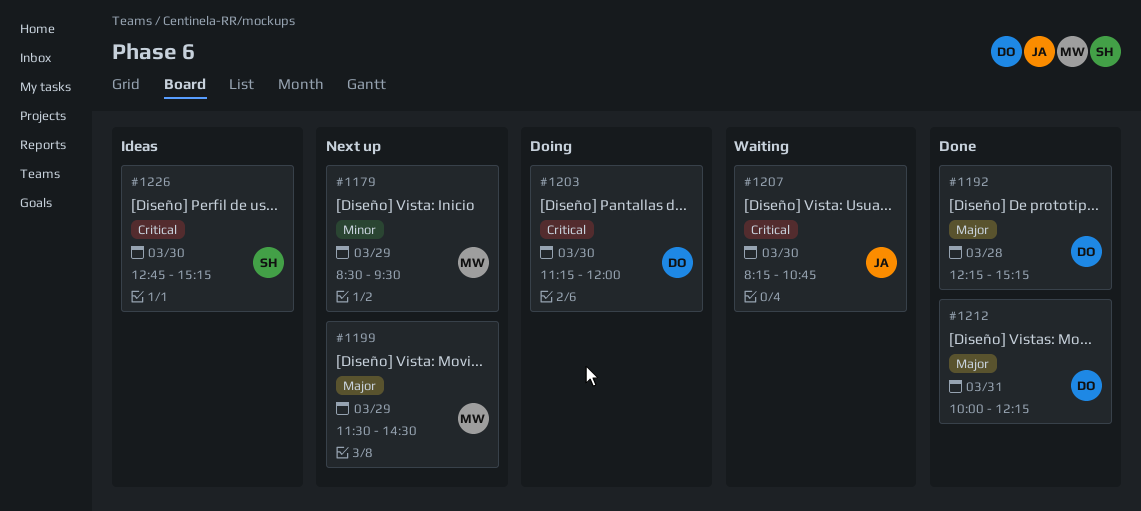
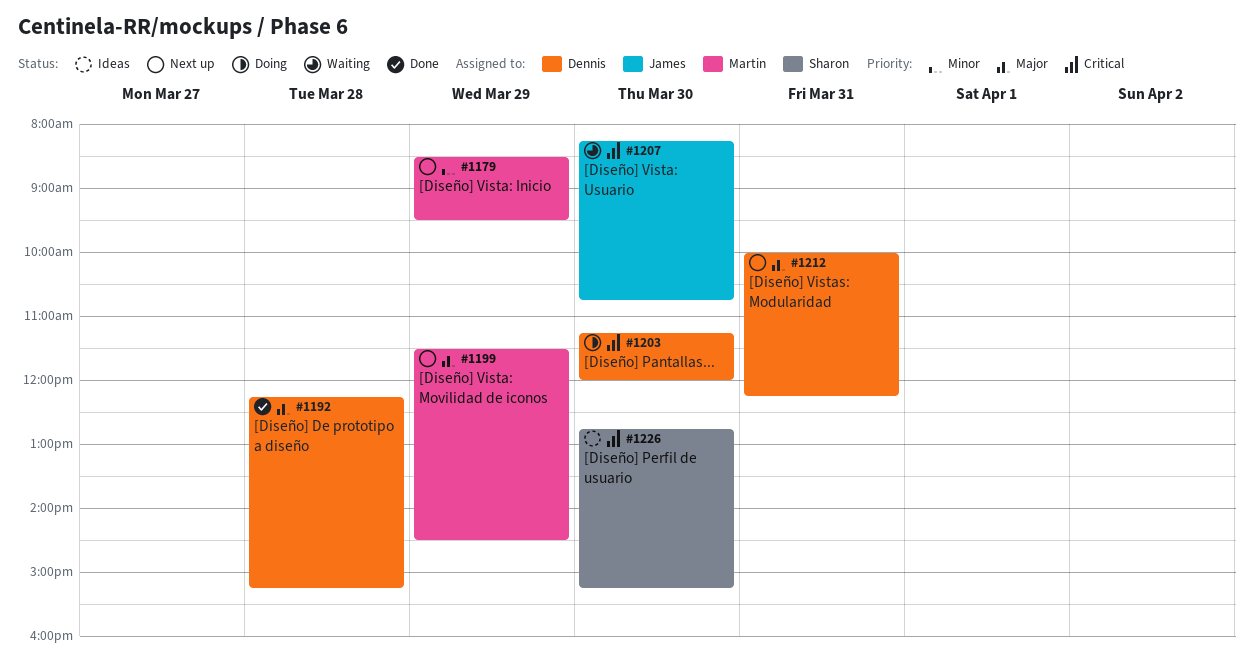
#1212, status: Done -> Next up

